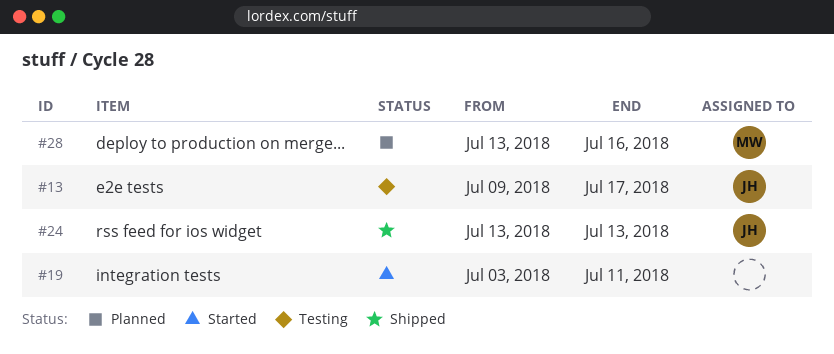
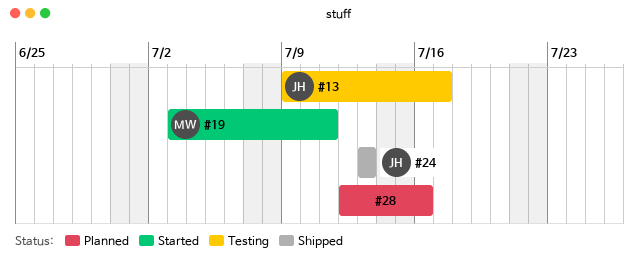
#19, owner: none -> MW
#28, owner: MW -> none
#28, start: Jul 13 -> Jul 12

